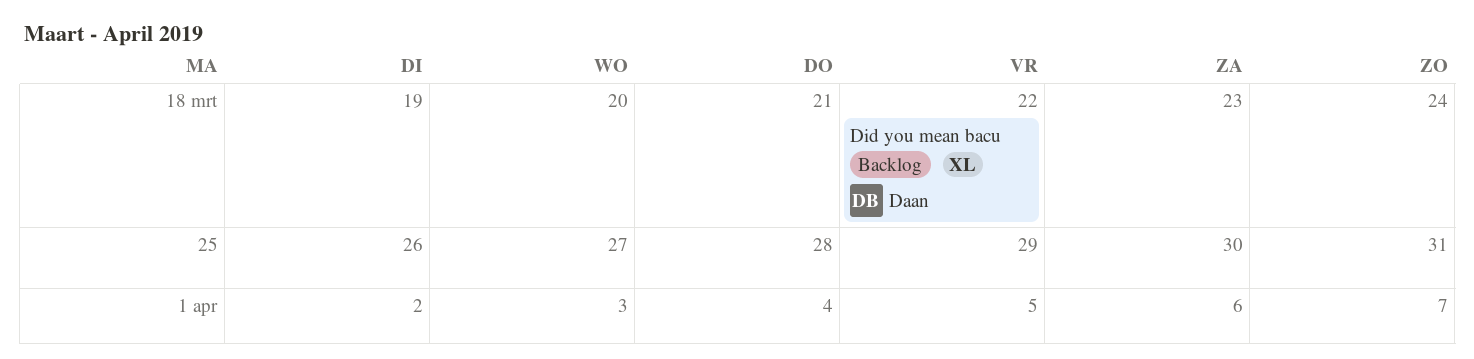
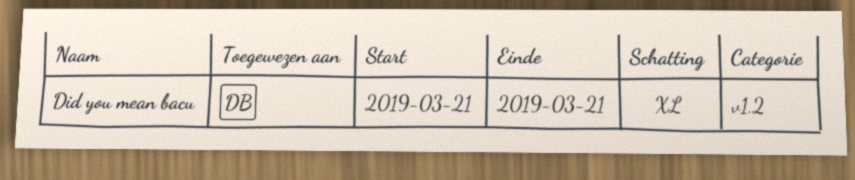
Did you mean bacu, due: Mar 22 -> Mar 21

